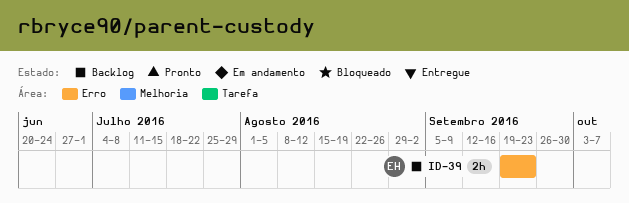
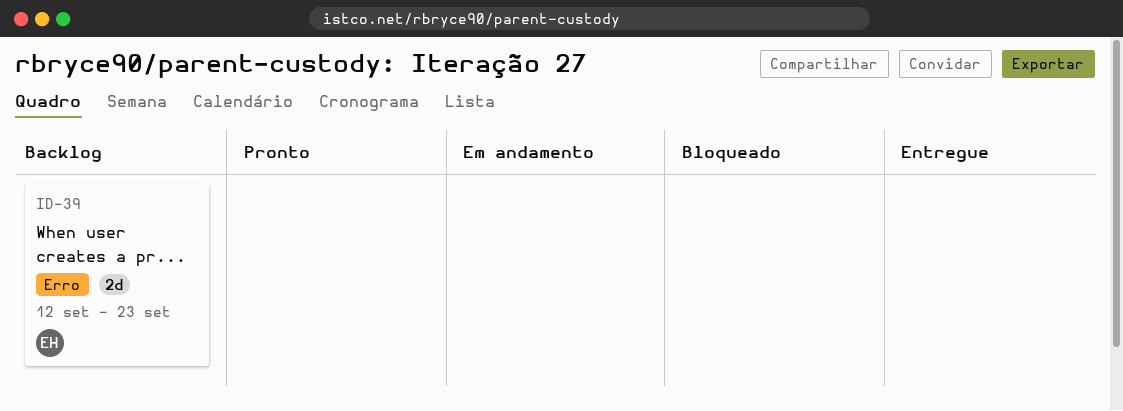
ID-39, estimate: 2h -> 2d
ID-39, start: Sep 19 -> Sep 12

